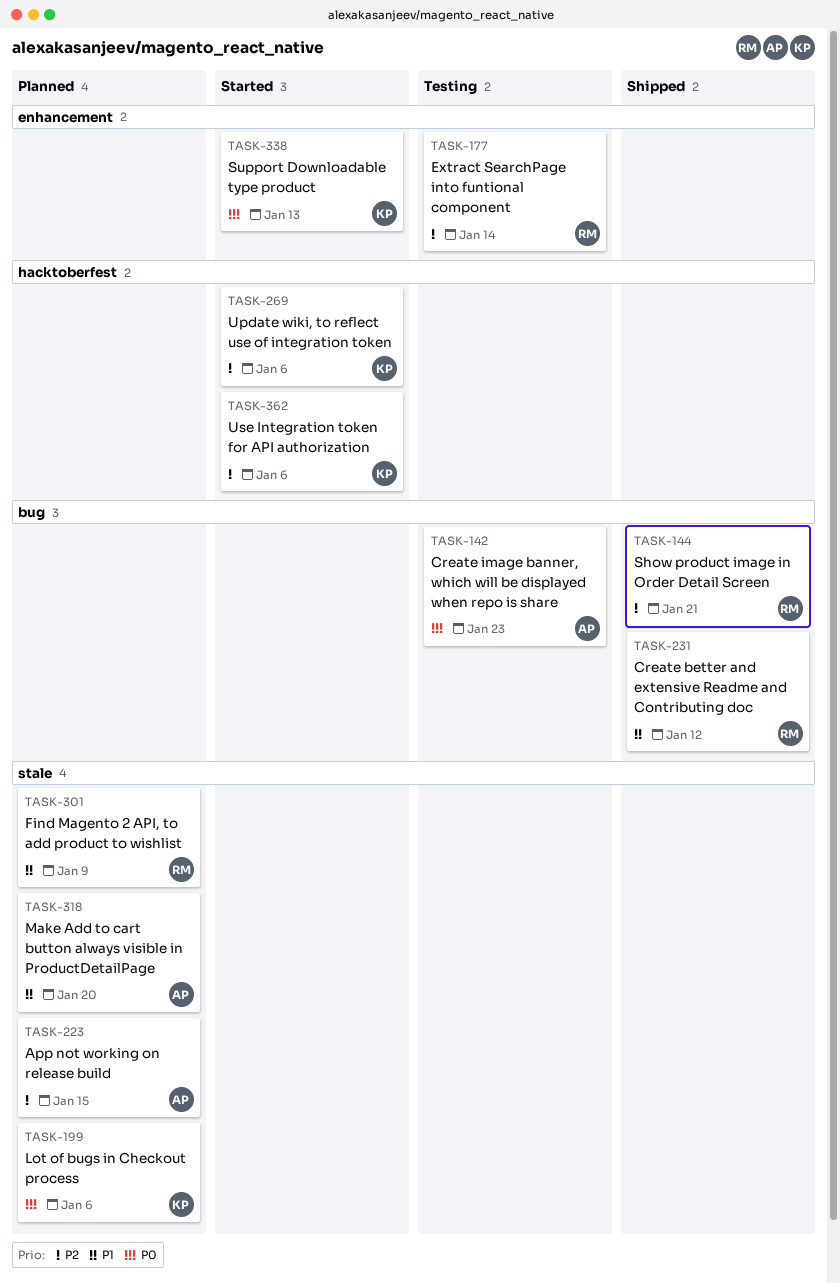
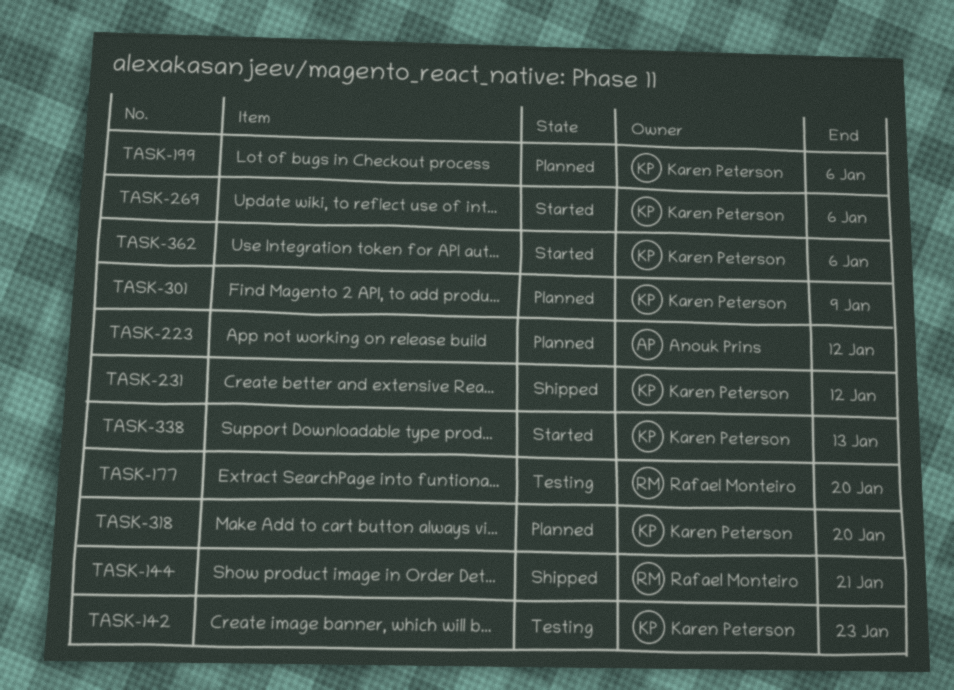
TASK-142, owner: Anouk Prins -> Karen Peterson
TASK-177, due: Jan 14 -> Jan 20
TASK-223, due: Jan 15 -> Jan 12
TASK-231, owner: Rafael Monteiro -> Karen Peterson
TASK-301, owner: Rafael Monteiro -> Karen Peterson
TASK-318, owner: Anouk Prins -> Karen Peterson

